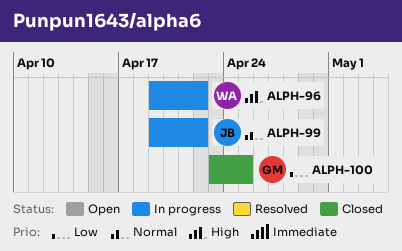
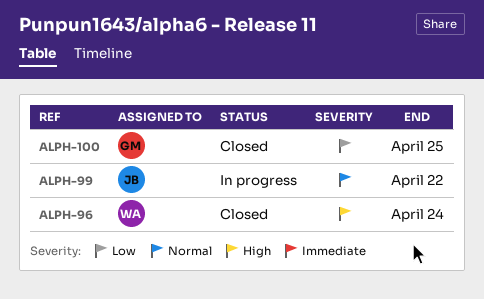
ALPH-96, status: In progress -> Closed
ALPH-96, due: Apr 22 -> Apr 24

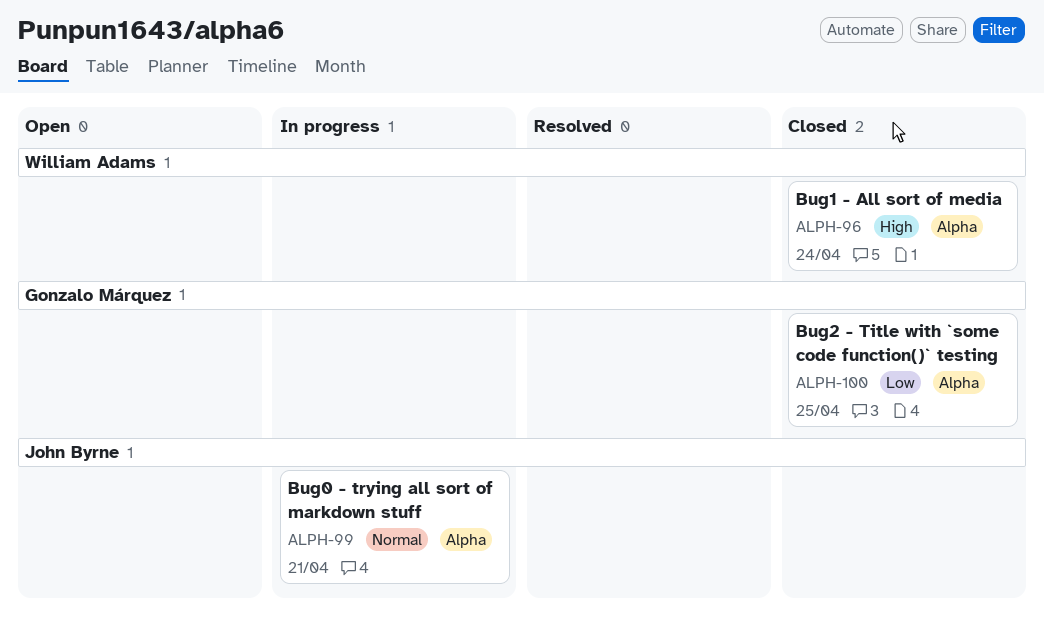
ALPH-99, due: Apr 22 -> Apr 21

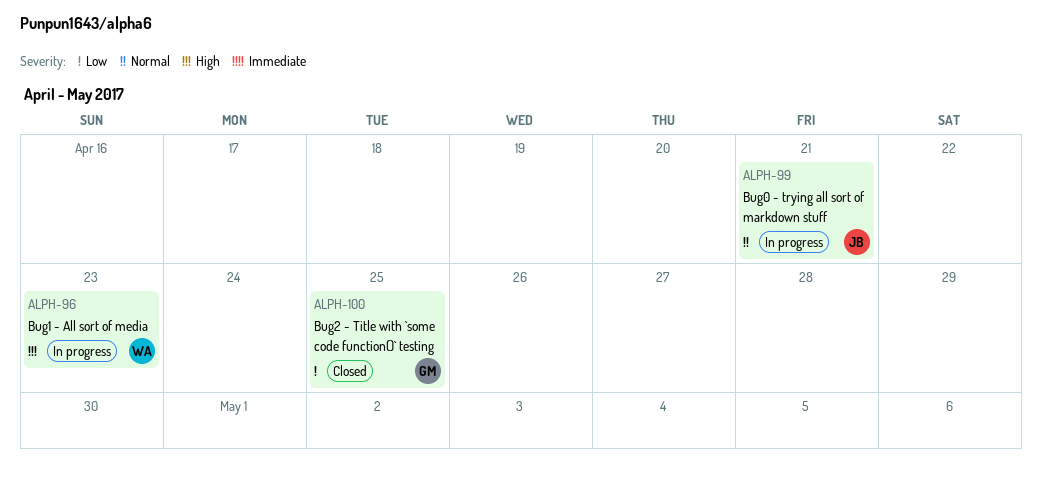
ALPH-96, status: Closed -> In progress
ALPH-96, due: Apr 24 -> Apr 23

